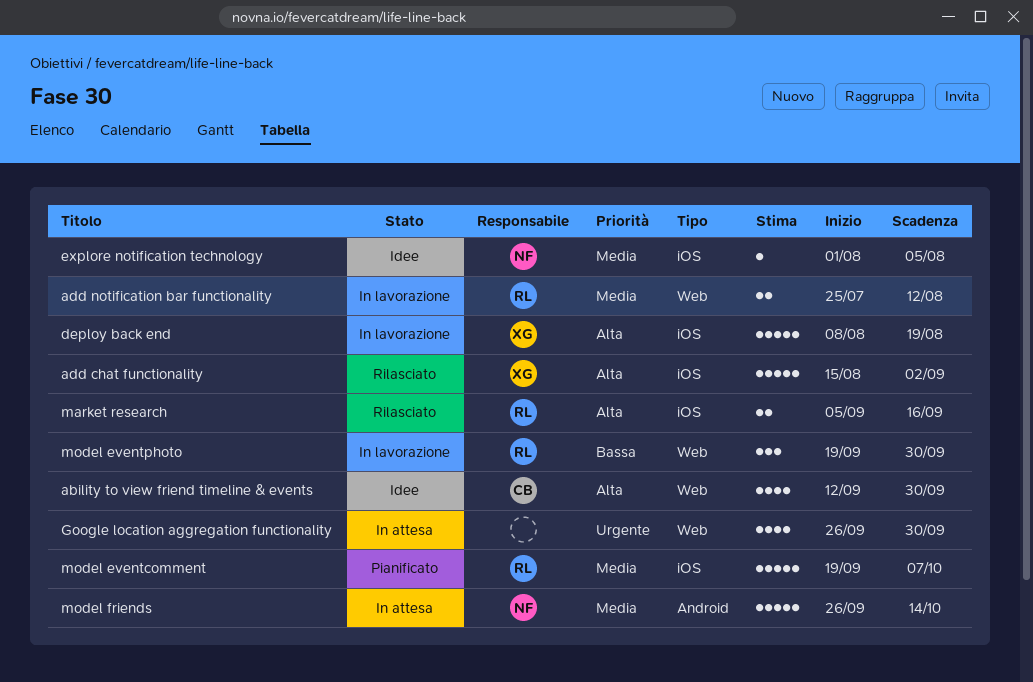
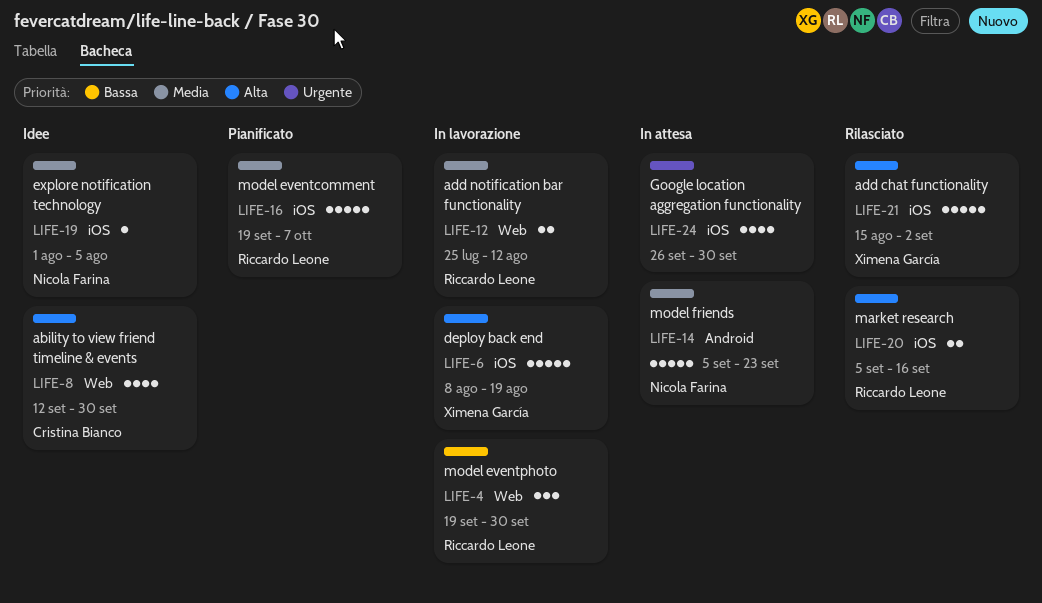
Google location aggregation functionality, label: Web -> iOS
model friends, start: Sep 26 -> Sep 5
model friends, due: Oct 14 -> Sep 23

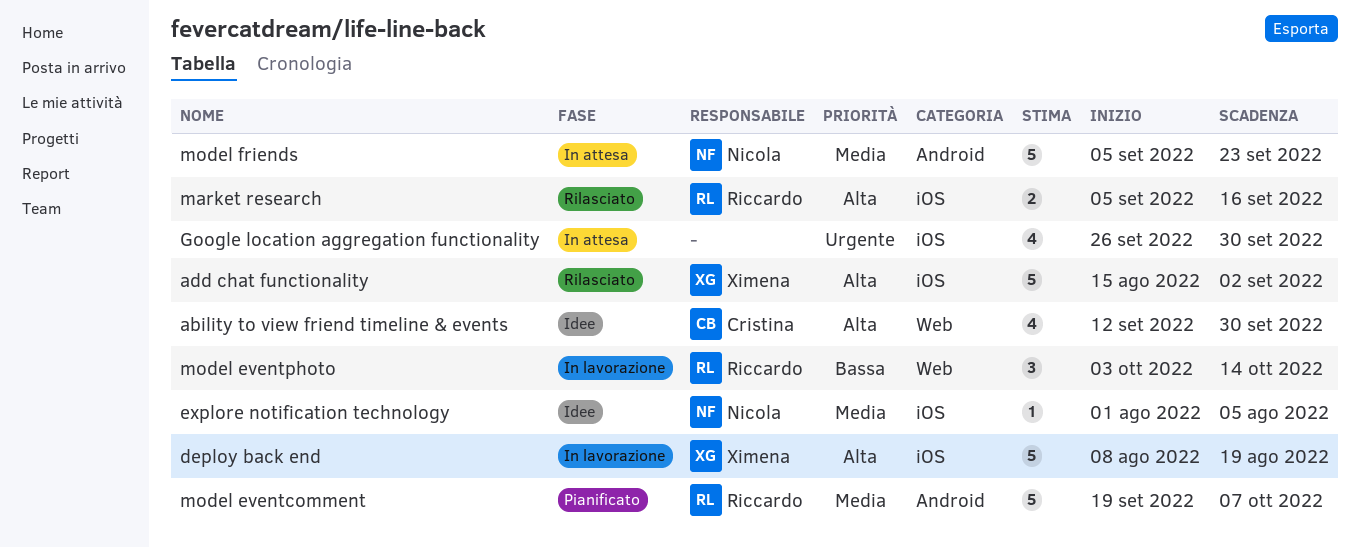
add notification bar functionality: present -> none
model eventcomment, label: iOS -> Android
model eventphoto, start: Sep 19 -> Oct 3
model eventphoto, due: Sep 30 -> Oct 14

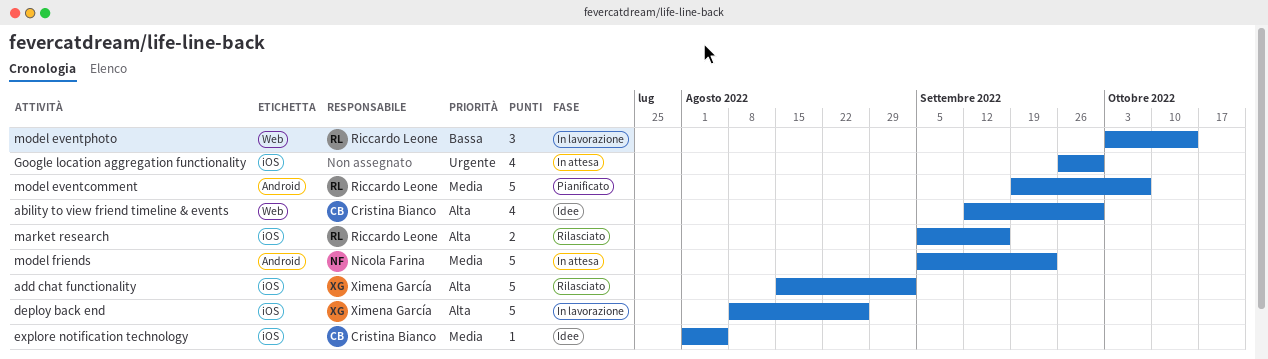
deploy back end, due: Aug 19 -> Aug 26
explore notification technology, owner: Nicola Farina -> Cristina Bianco

